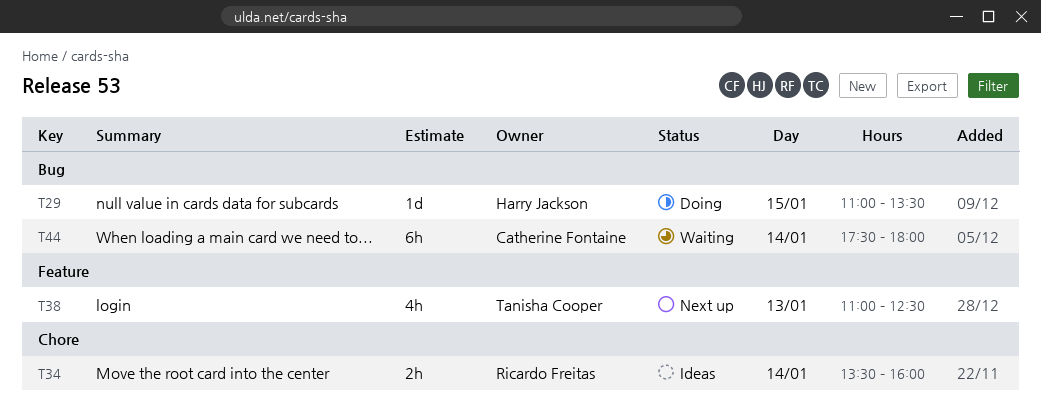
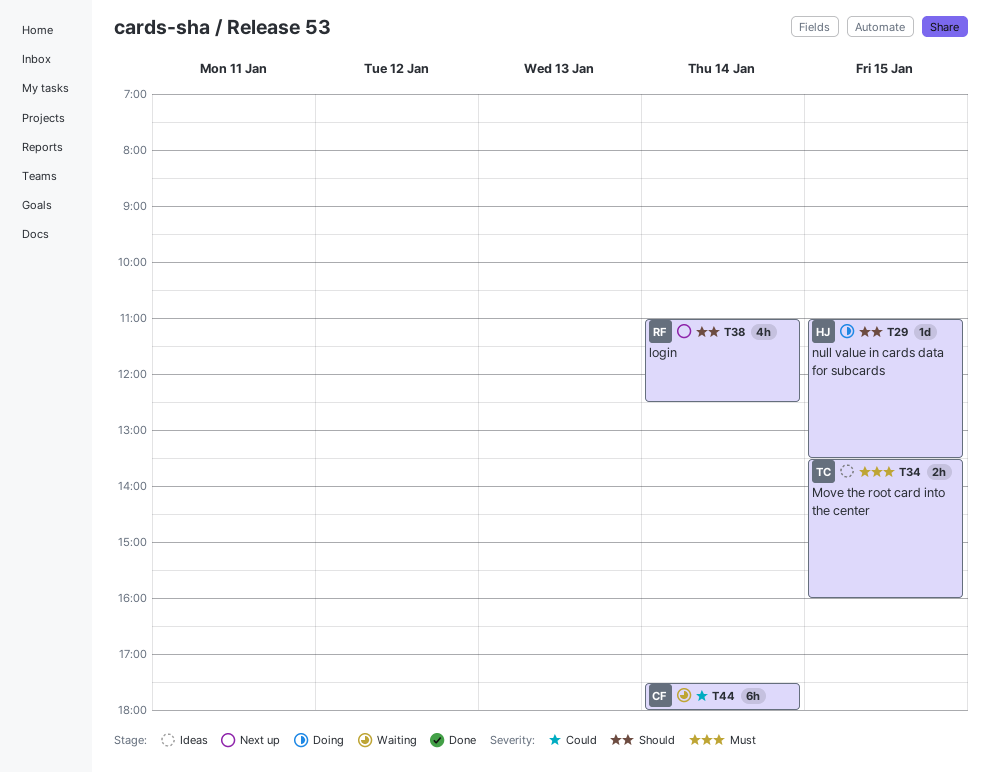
T34, owner: Ricardo Freitas -> Tanisha Cooper
T34, day: Jan 14 -> Jan 15
T38, owner: Tanisha Cooper -> Ricardo Freitas
T38, day: Jan 13 -> Jan 14

